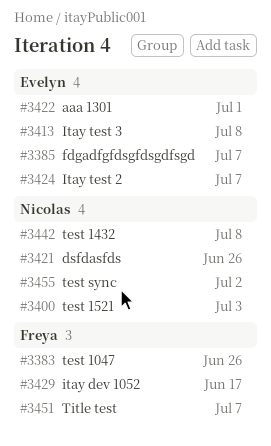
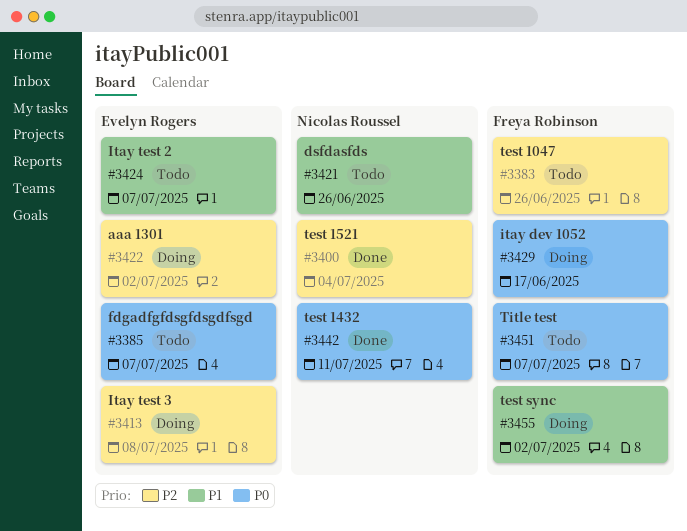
#3400, due: Jul 3 -> Jul 4
#3422, due: Jul 1 -> Jul 2
#3442, due: Jul 8 -> Jul 11
#3455, owner: Nicolas Roussel -> Freya Robinson

